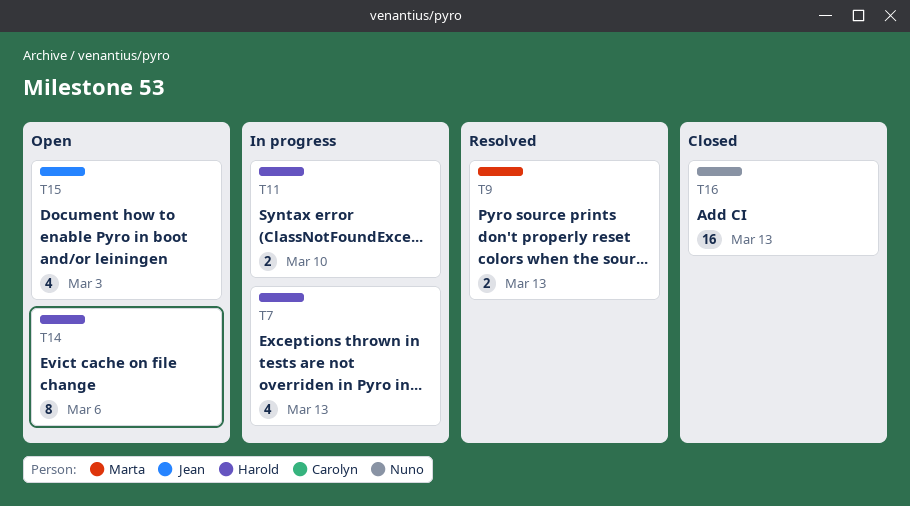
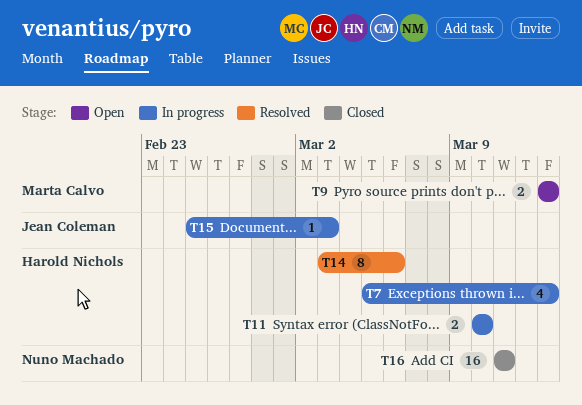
T9, status: Resolved -> Open
T14, status: Open -> Resolved
T15, status: Open -> In progress
T15, estimate: 4 -> 1
T16, due: Mar 13 -> Mar 11

